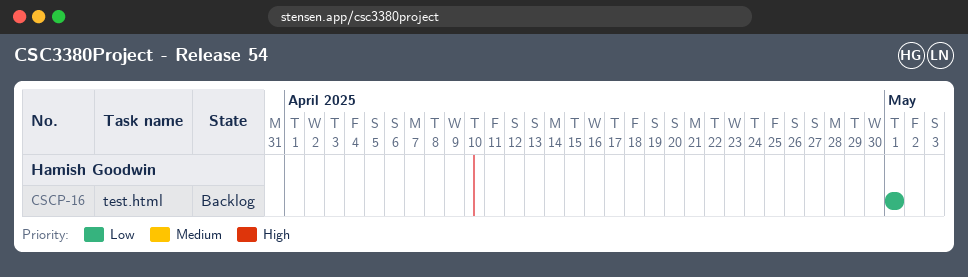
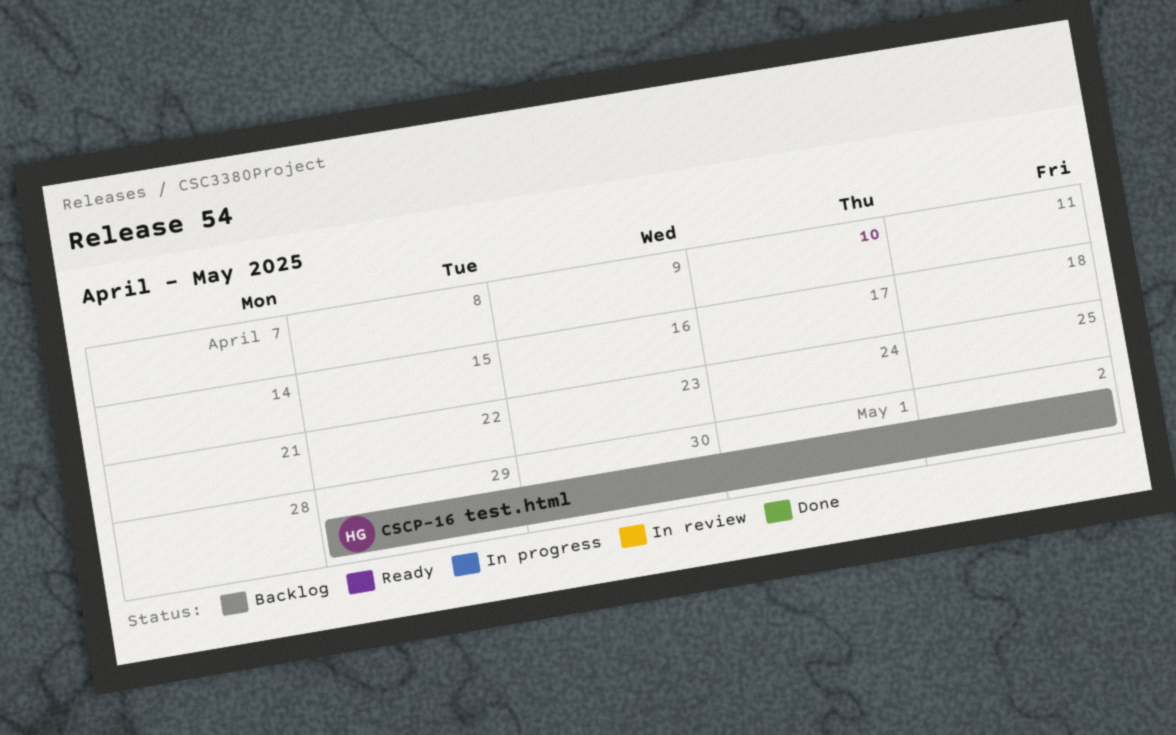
CSCP-16, start: May 1 -> Apr 29
CSCP-16, due: May 1 -> May 2

